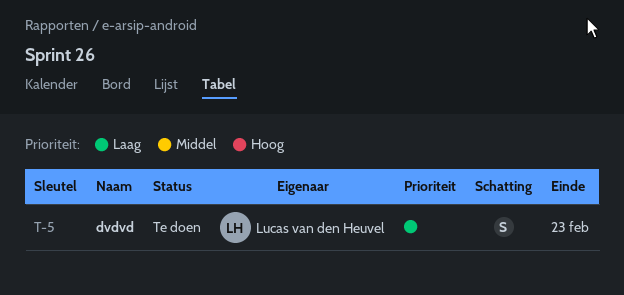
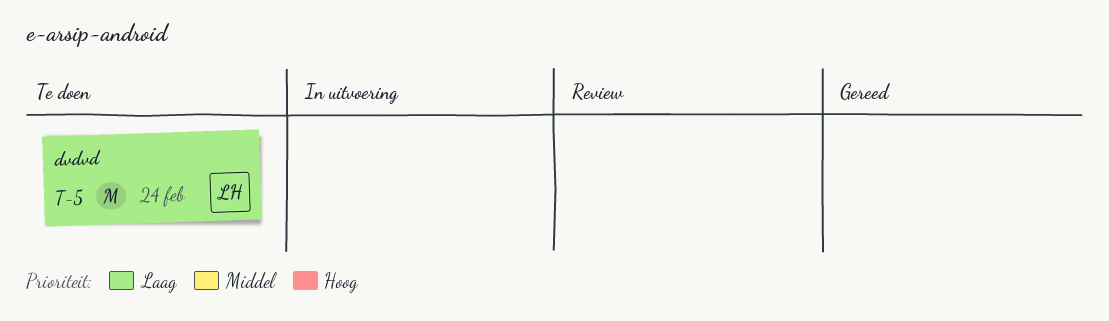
T-5, estimate: S -> M
T-5, due: Feb 23 -> Feb 24

